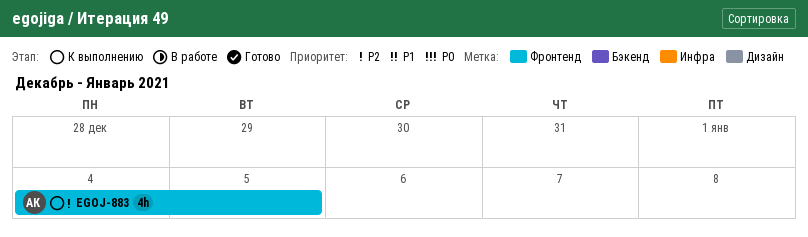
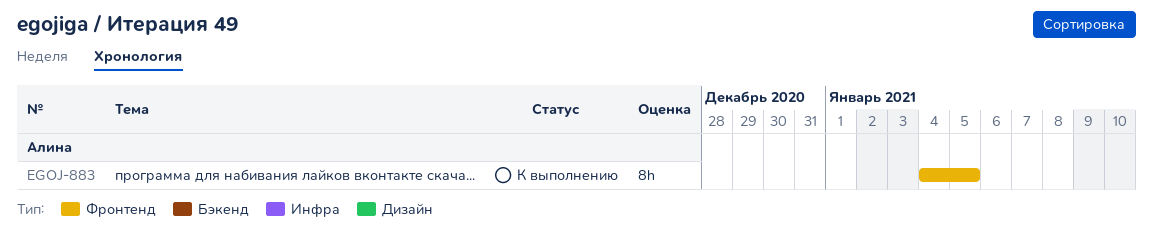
EGOJ-883, estimate: 4h -> 8h

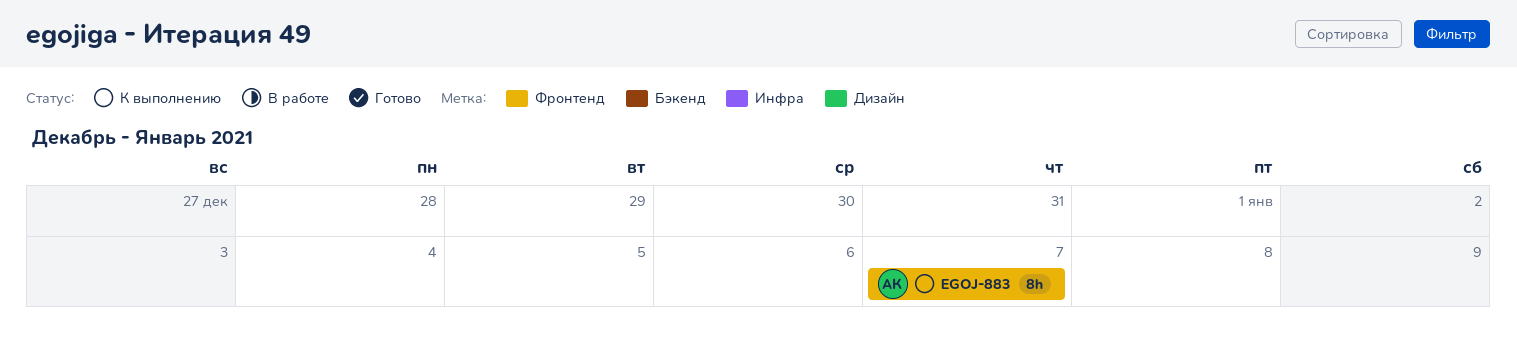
EGOJ-883, start: Jan 4 -> Jan 7
EGOJ-883, due: Jan 5 -> Jan 7

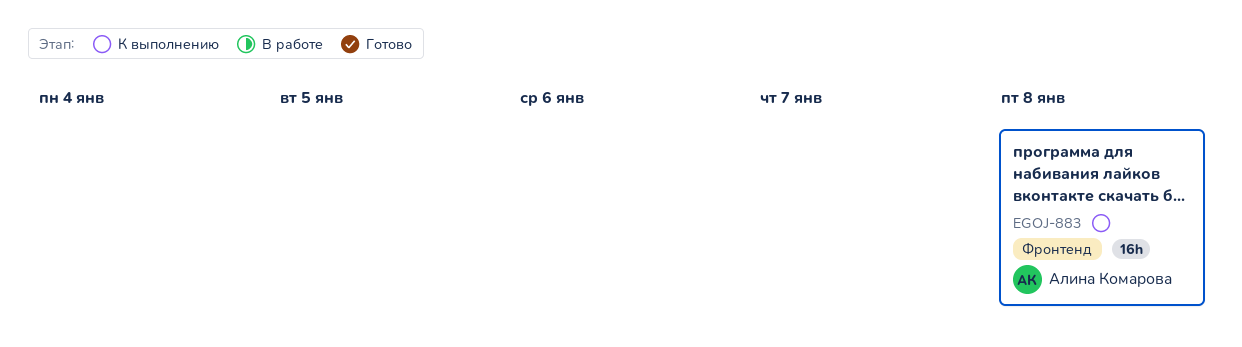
EGOJ-883, estimate: 8h -> 16h
EGOJ-883, due: Jan 7 -> Jan 8

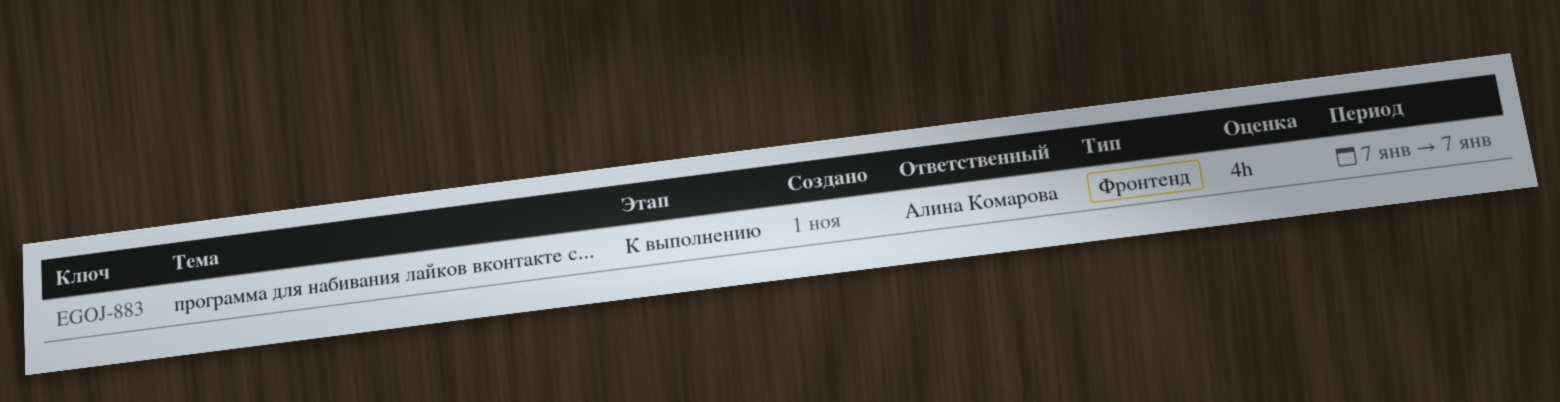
EGOJ-883, estimate: 16h -> 4h
EGOJ-883, due: Jan 8 -> Jan 7

